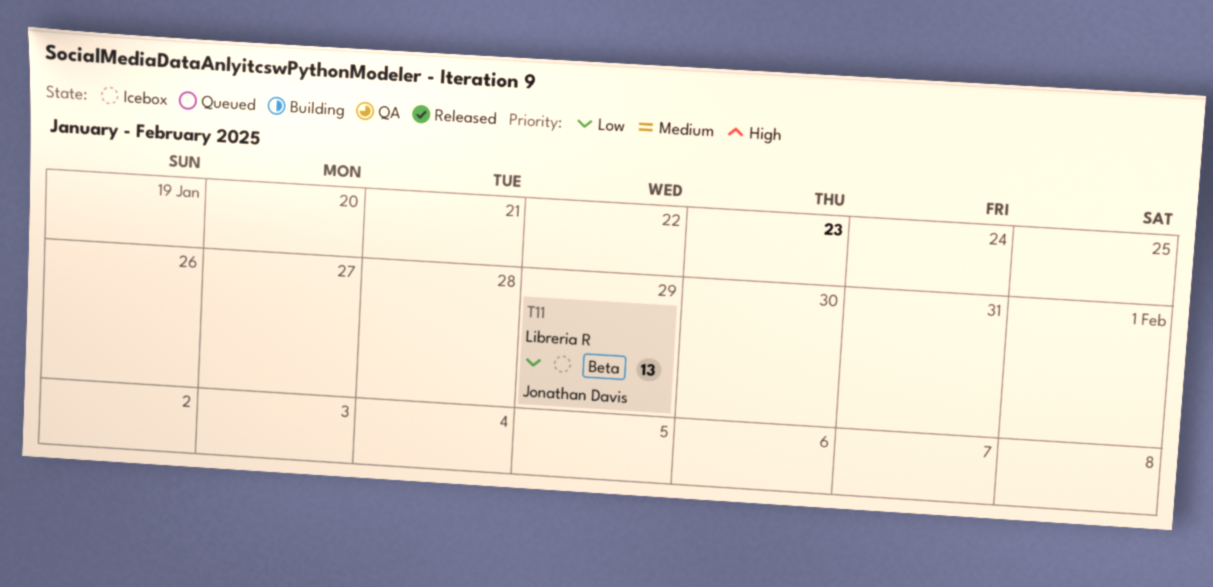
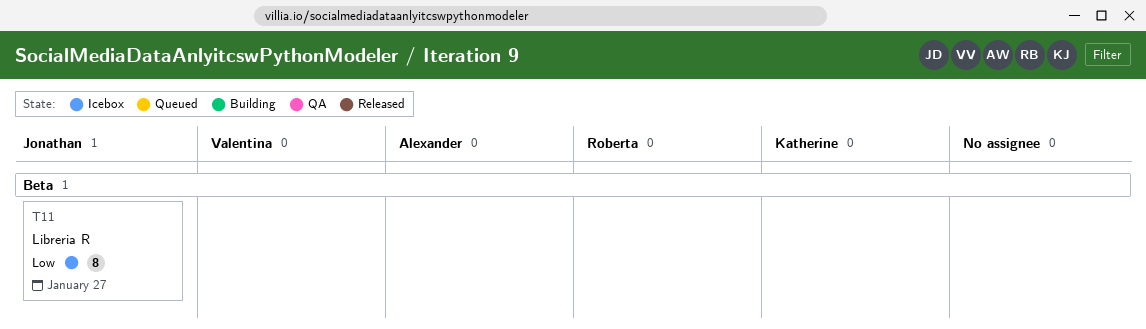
T11, estimate: 13 -> 8
T11, due: Jan 29 -> Jan 27

